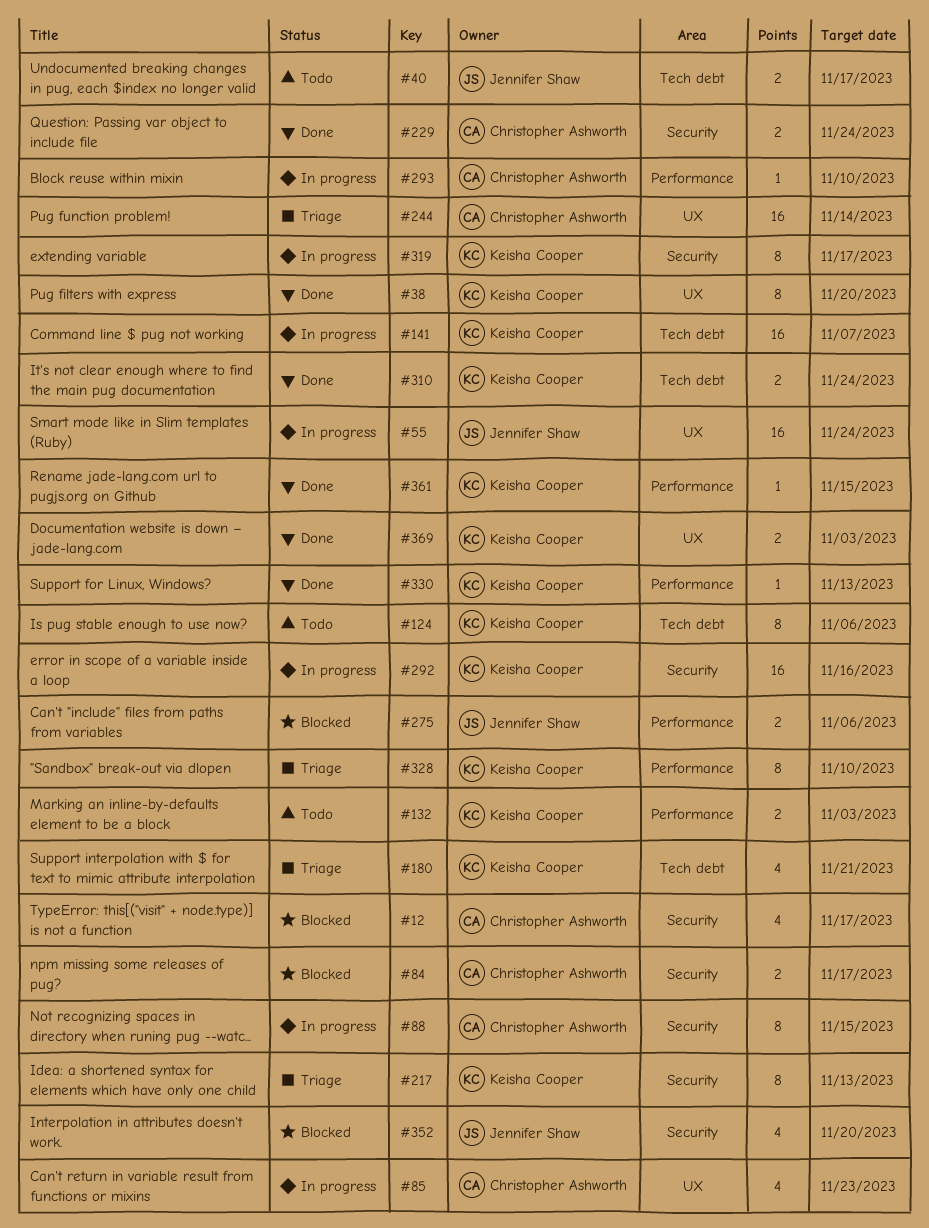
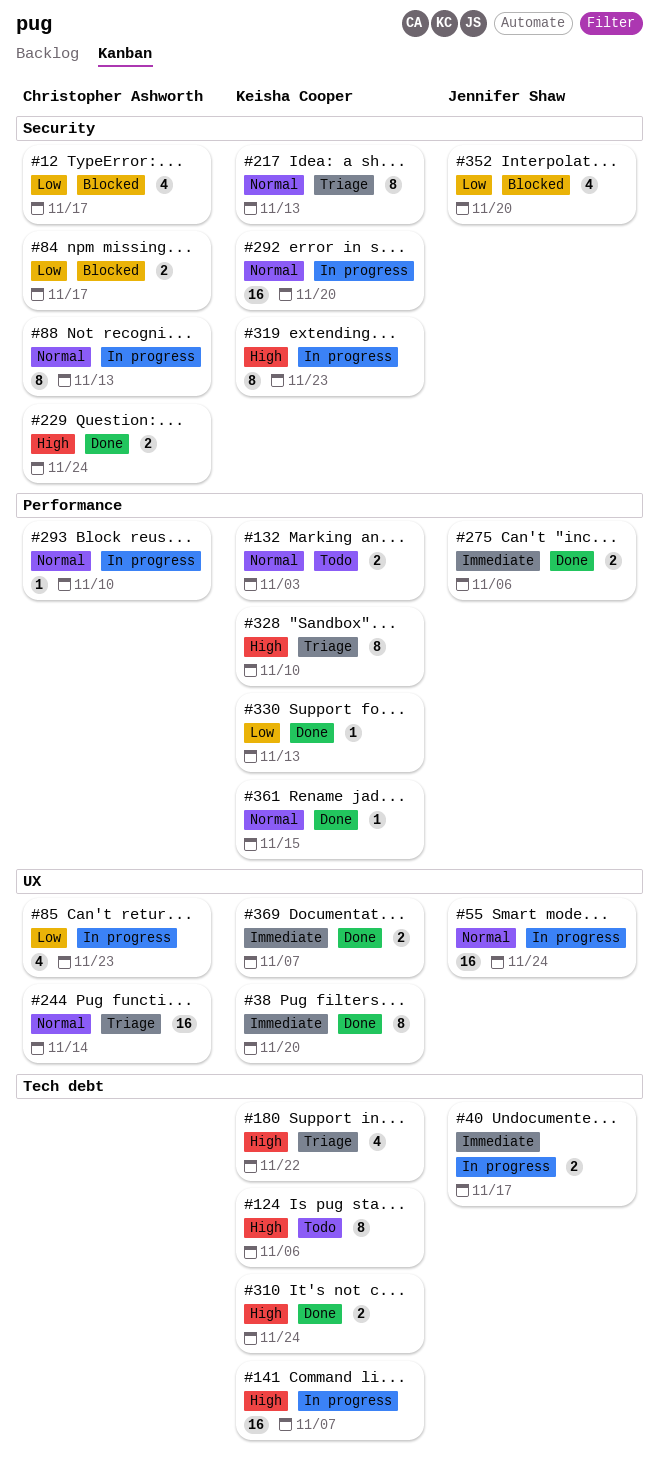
#40, status: Todo -> In progress
#88, due: Nov 15 -> Nov 13
#180, due: Nov 21 -> Nov 22
#275, status: Blocked -> Done
#292, due: Nov 16 -> Nov 20
#319, due: Nov 17 -> Nov 23
#369, due: Nov 3 -> Nov 7

